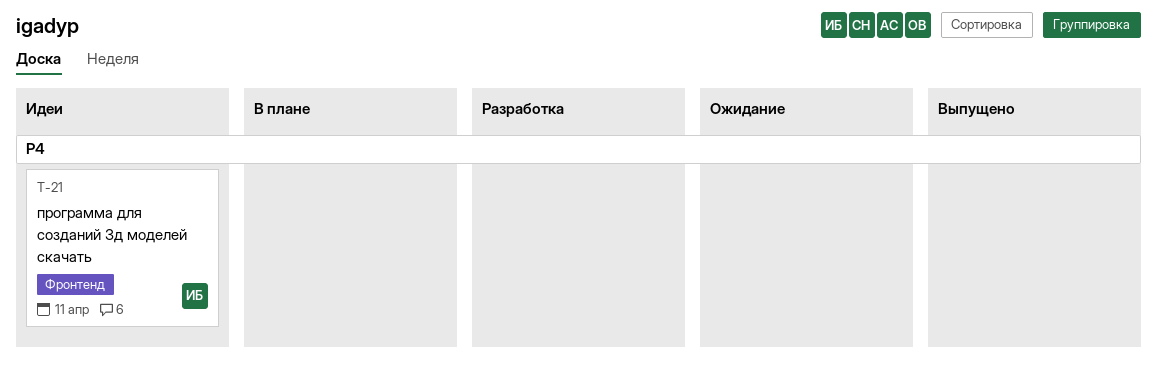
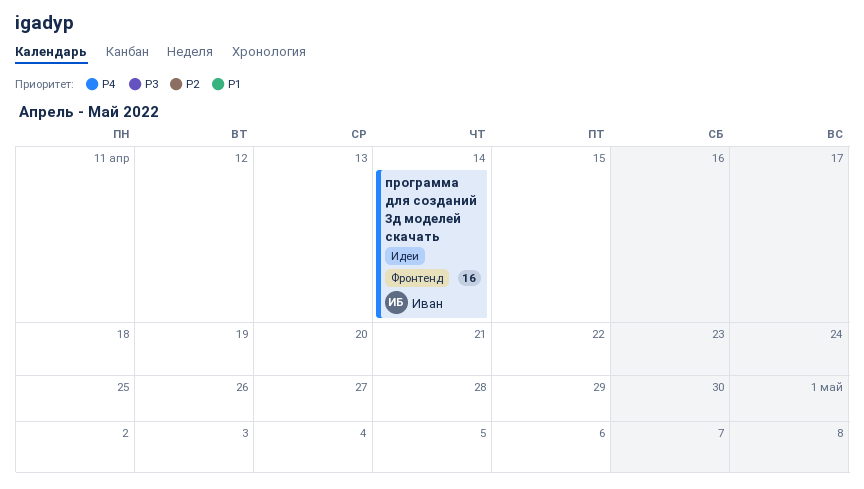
программа для созданий 3д моделей скачать, due: Apr 11 -> Apr 14

